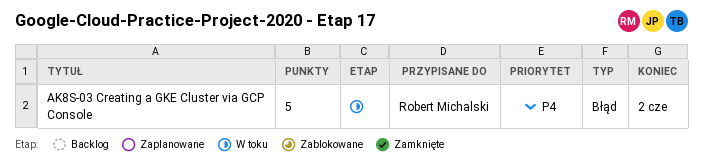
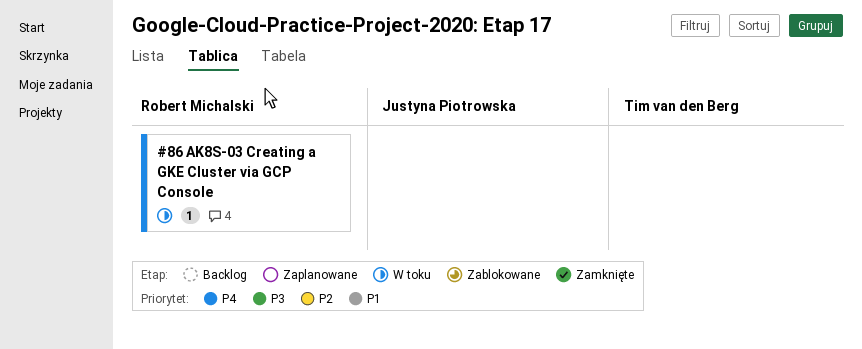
AK8S-03 Creating a GKE Cluster via GCP Console, estimate: 5 -> 1

